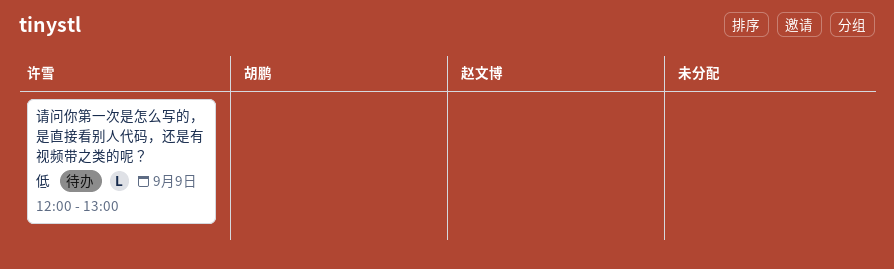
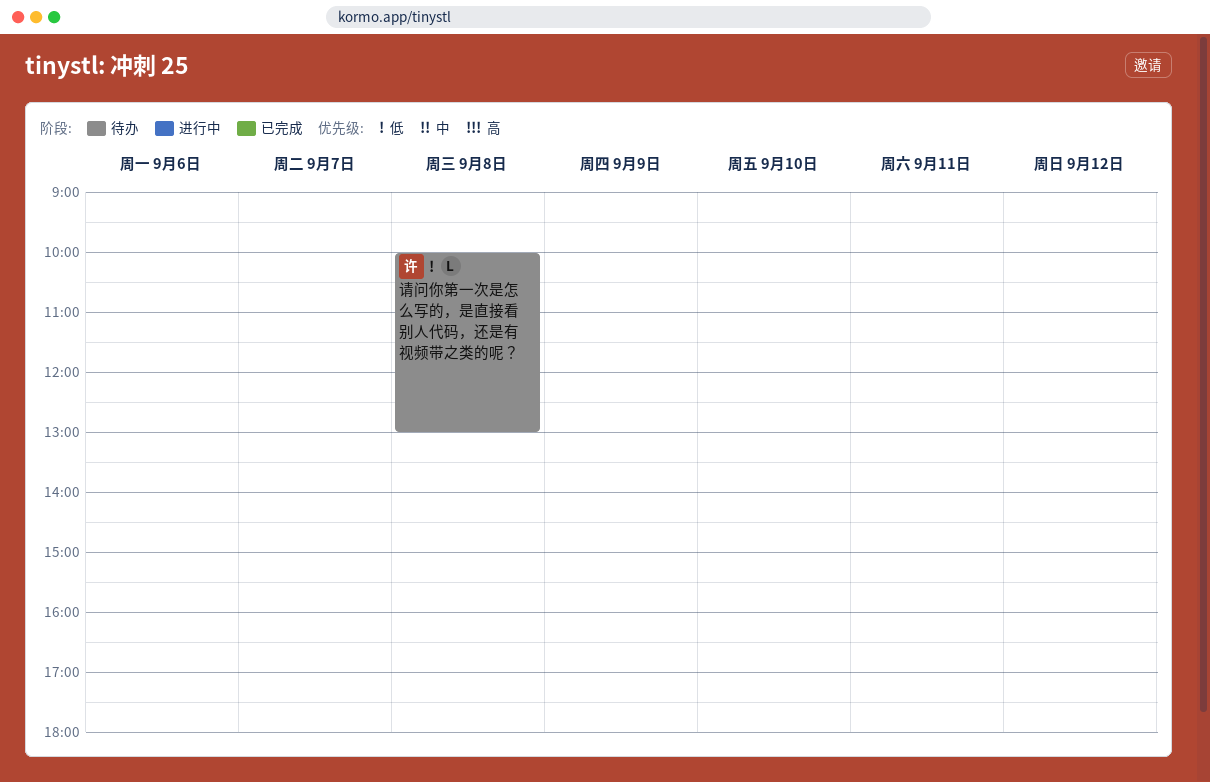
请问你第一次是怎么写的，是直接看别人代码，还是有视频带之类的呢？, day: Sep 9 -> Sep 8
请问你第一次是怎么写的，是直接看别人代码，还是有视频带之类的呢？, begins: 12:00 -> 10:00

